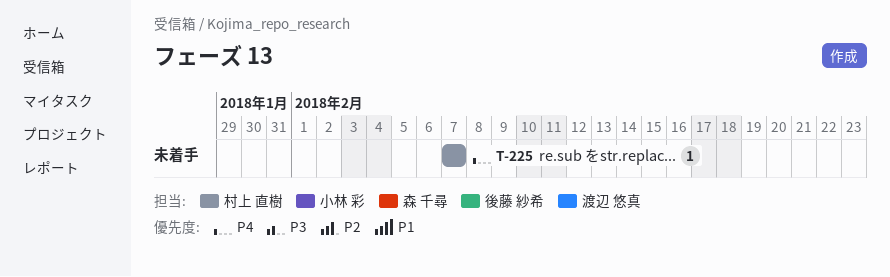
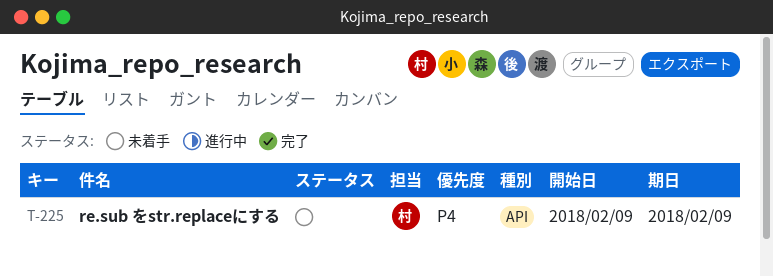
T-225, start: Feb 7 -> Feb 9
T-225, due: Feb 7 -> Feb 9

